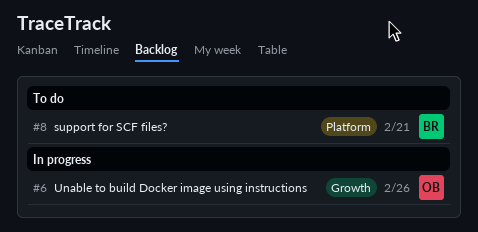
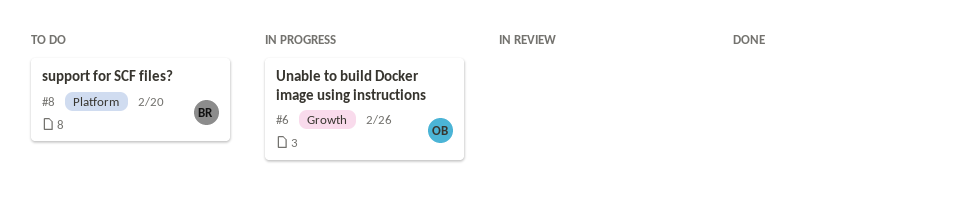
#8, due: Feb 21 -> Feb 20

